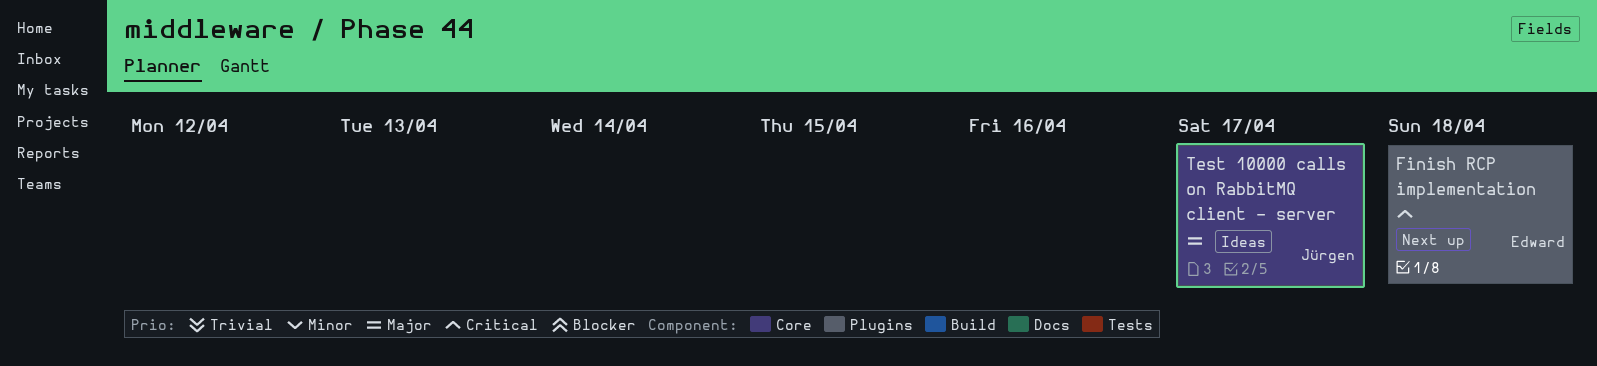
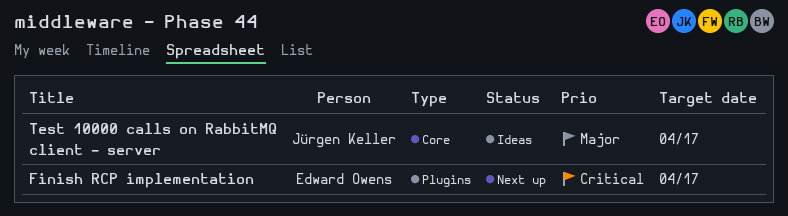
Finish RCP implementation, due: Apr 18 -> Apr 17

